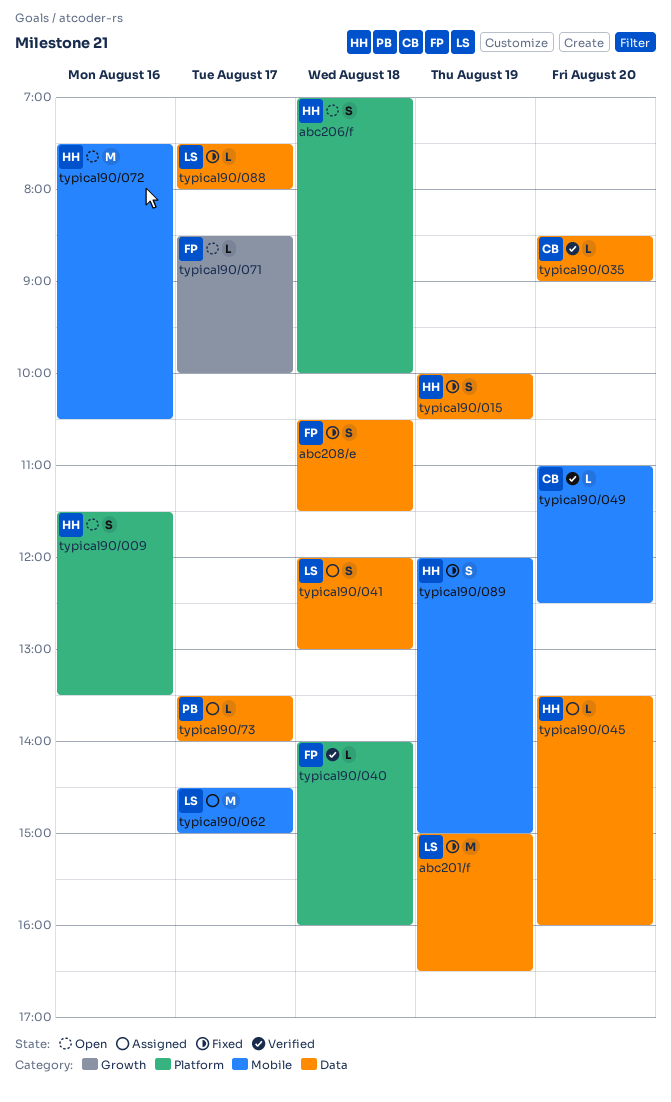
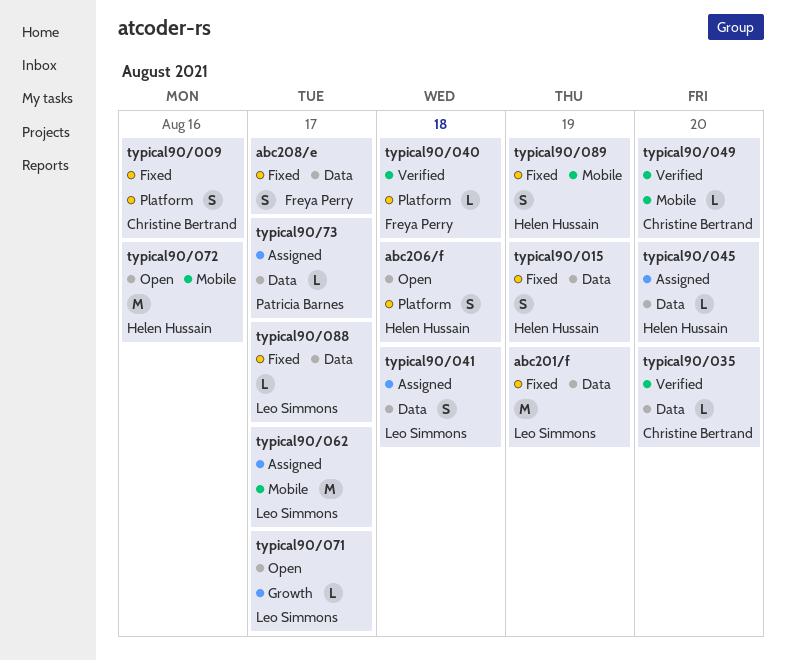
abc208/e, day: Aug 18 -> Aug 17
typical90/009, status: Open -> Fixed
typical90/009, owner: Helen Hussain -> Christine Bertrand
typical90/071, owner: Freya Perry -> Leo Simmons

